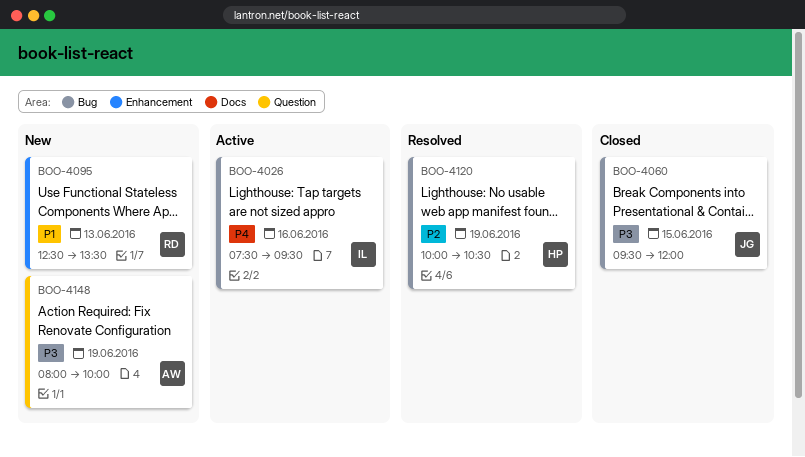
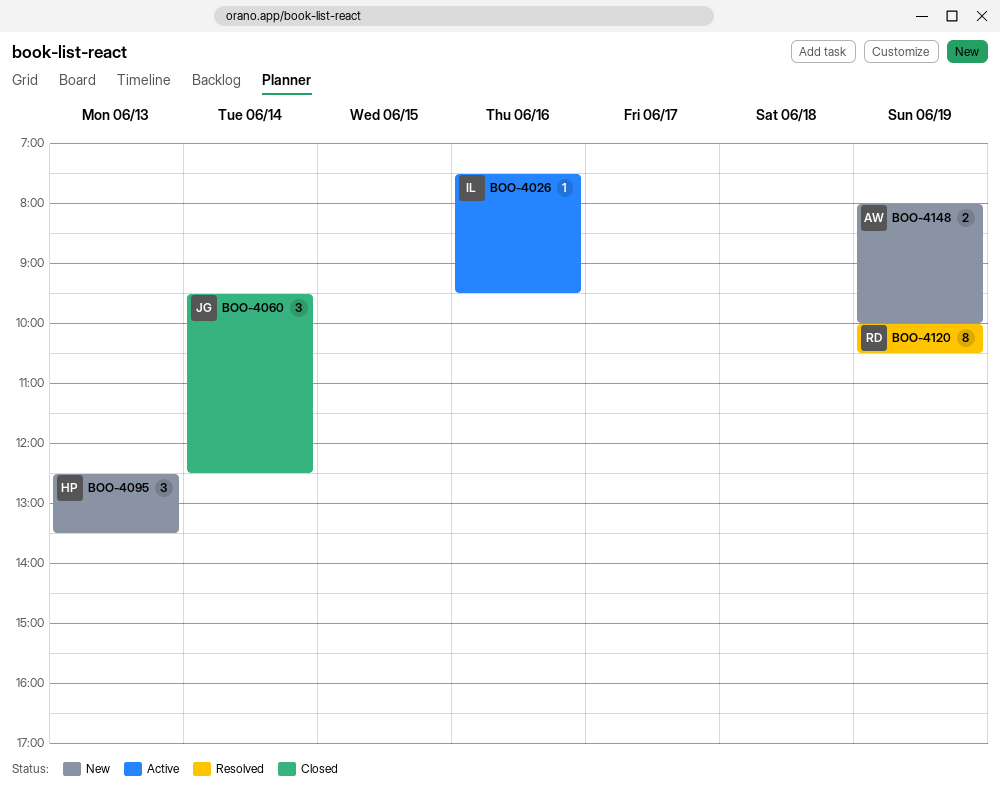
BOO-4060, day: Jun 15 -> Jun 14
BOO-4060, ends: 12:00 -> 12:30
BOO-4095, owner: RD -> HP
BOO-4120, owner: HP -> RD

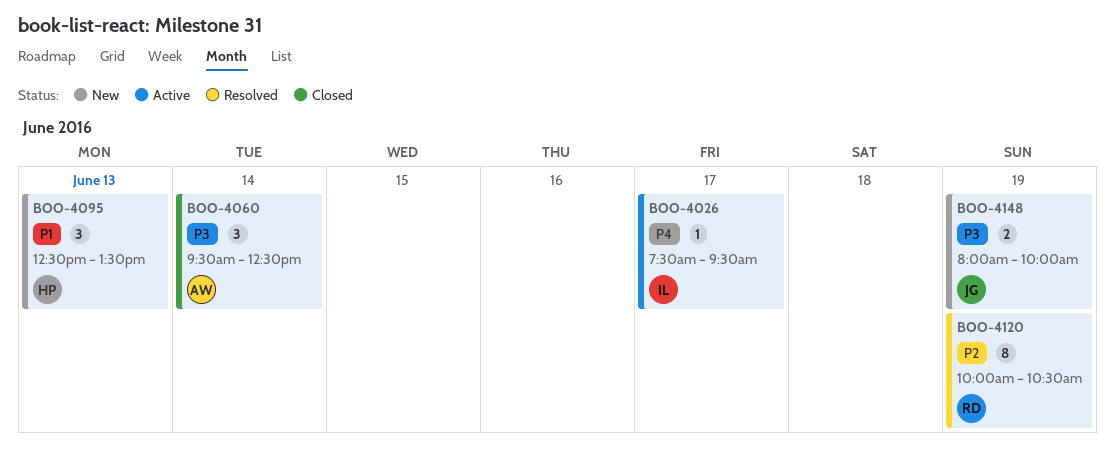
BOO-4026, day: Jun 16 -> Jun 17
BOO-4060, owner: JG -> AW
BOO-4148, owner: AW -> JG

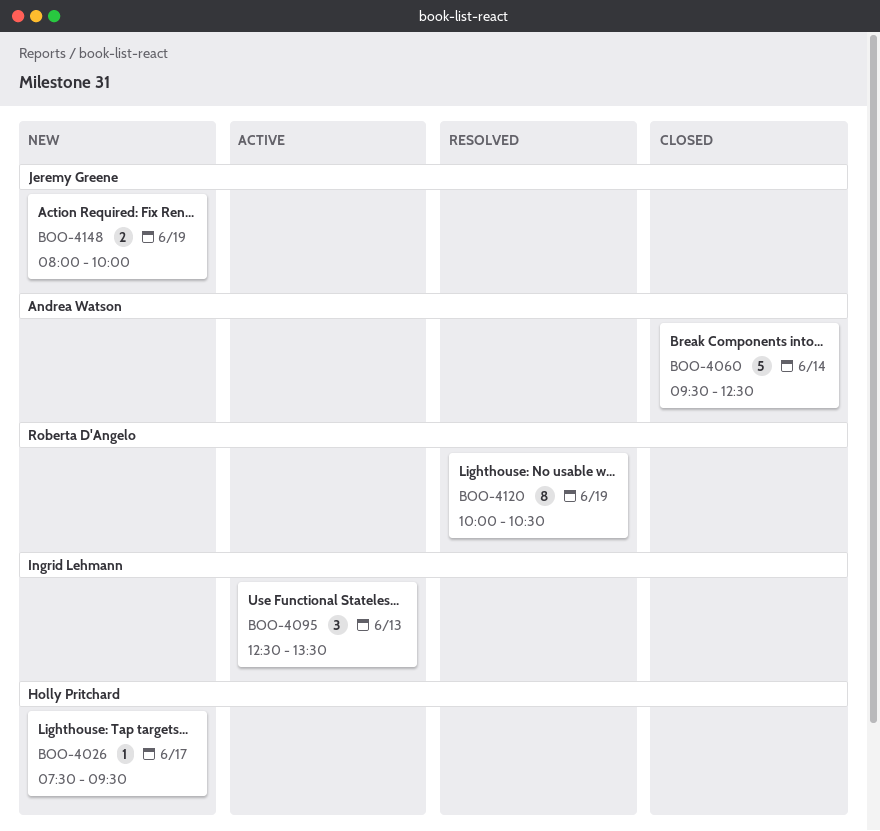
BOO-4026, status: Active -> New
BOO-4026, owner: Ingrid Lehmann -> Holly Pritchard
BOO-4060, estimate: 3 -> 5
BOO-4095, status: New -> Active
BOO-4095, owner: Holly Pritchard -> Ingrid Lehmann

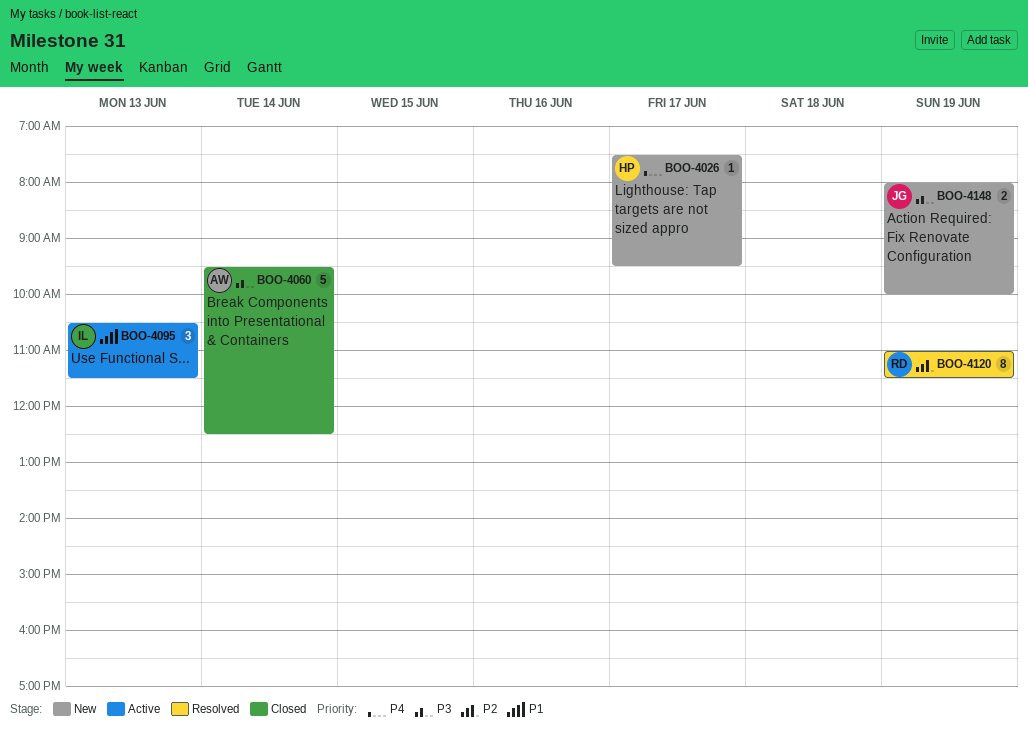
BOO-4095, begins: 12:30 -> 10:30
BOO-4095, ends: 13:30 -> 11:30
BOO-4120, begins: 10:00 -> 11:00
BOO-4120, ends: 10:30 -> 11:30

